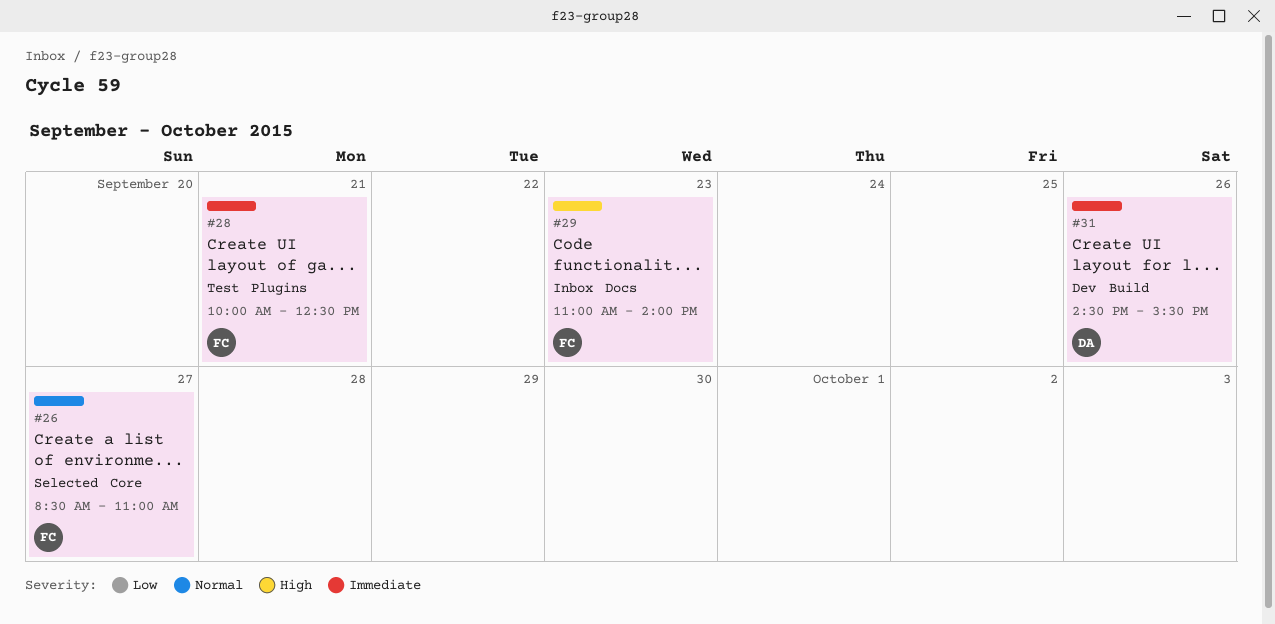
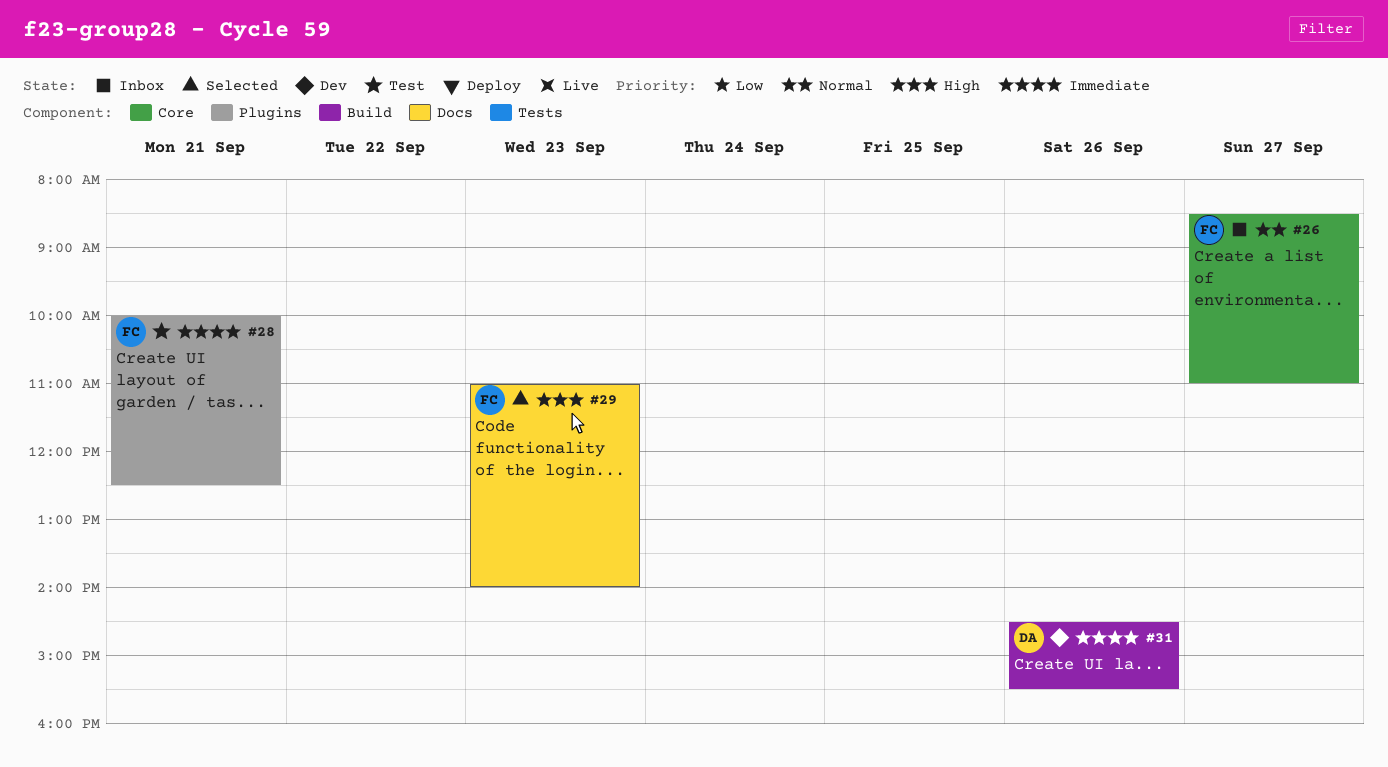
#26, status: Selected -> Inbox
#29, status: Inbox -> Selected

